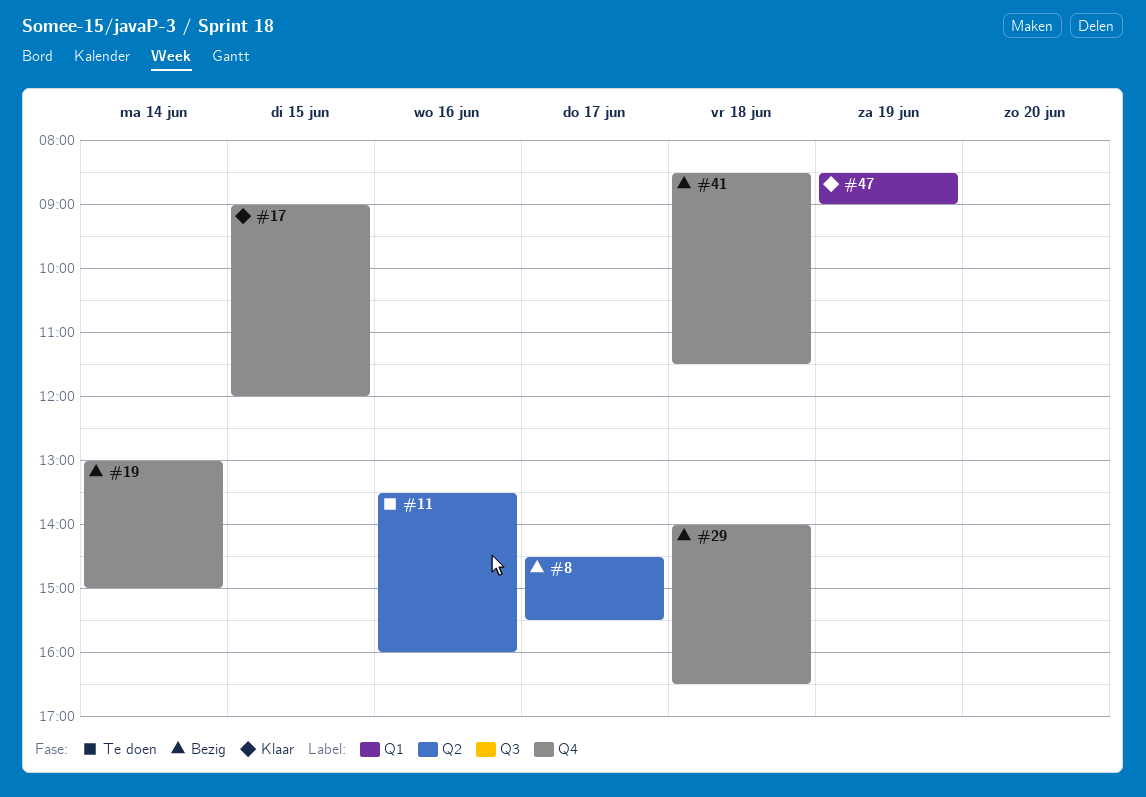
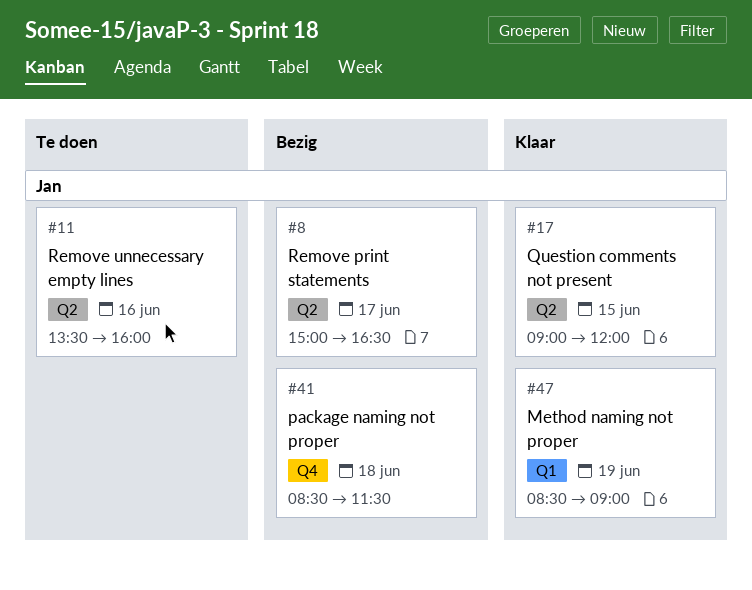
#8, begins: 14:30 -> 15:00
#8, ends: 15:30 -> 16:30
#17, label: Q4 -> Q2
#19: present -> none
#29: present -> none

